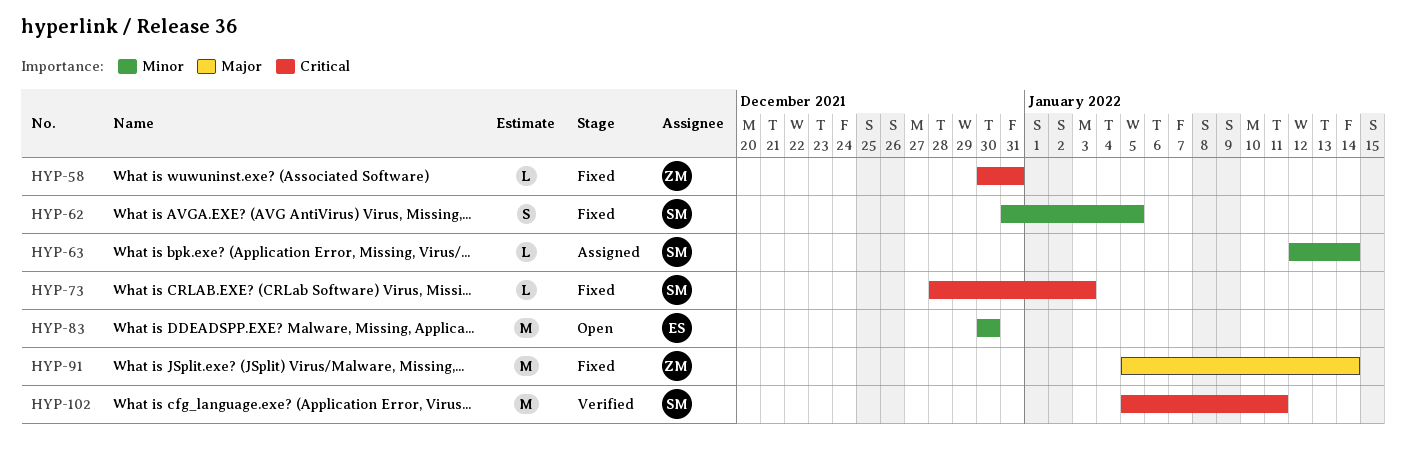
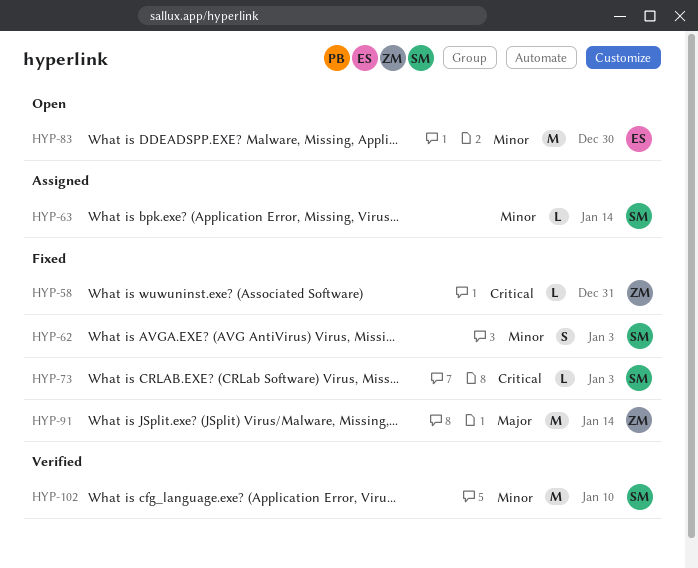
HYP-62, due: Jan 5 -> Jan 3
HYP-102, priority: Critical -> Minor
HYP-102, due: Jan 11 -> Jan 10

